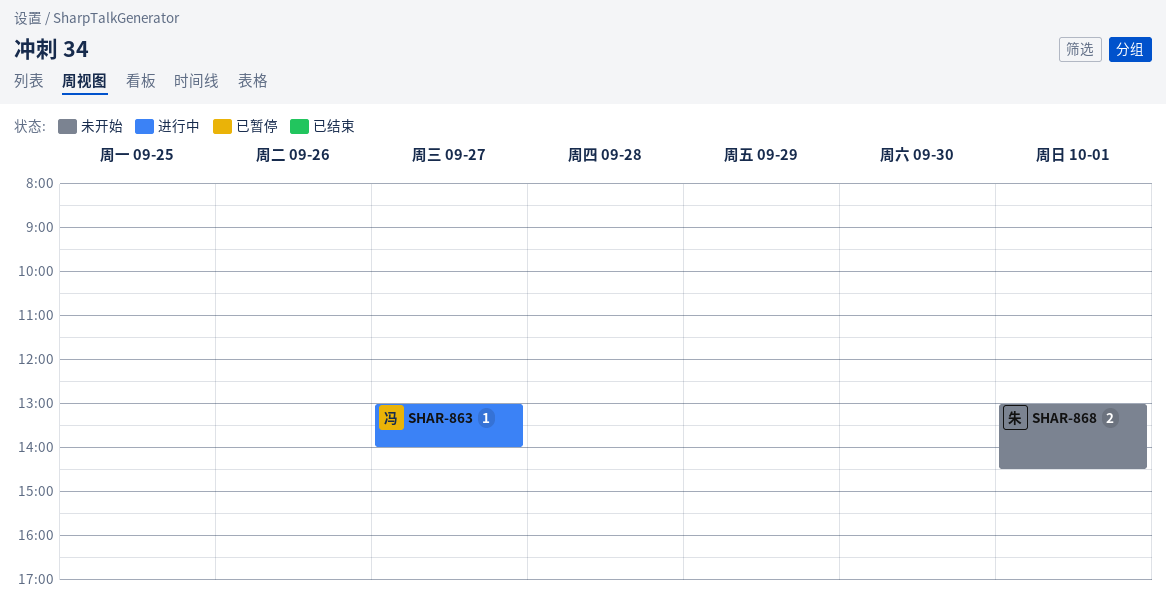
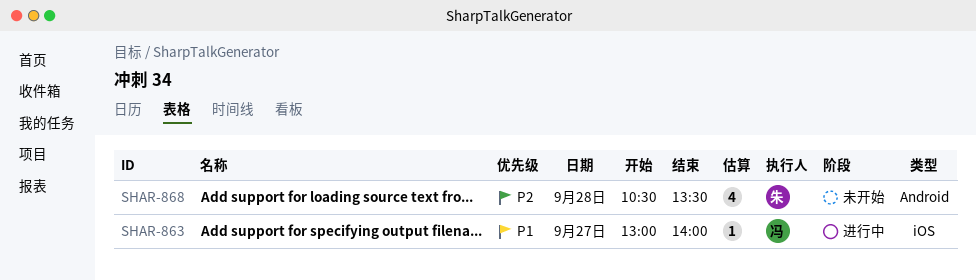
SHAR-868, estimate: 2 -> 4
SHAR-868, day: Oct 1 -> Sep 28
SHAR-868, begins: 13:00 -> 10:30
SHAR-868, ends: 14:30 -> 13:30

